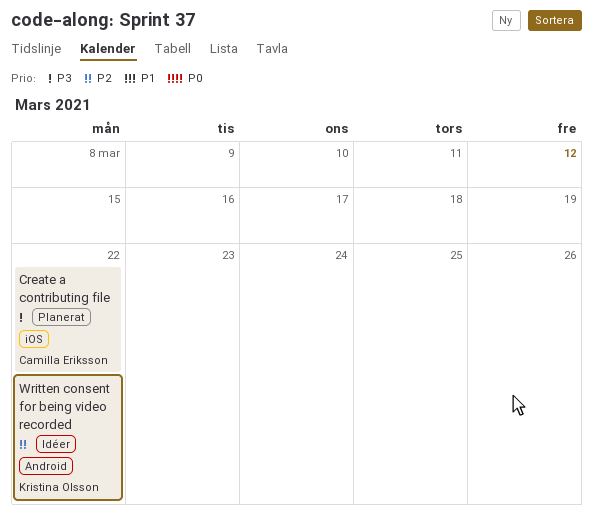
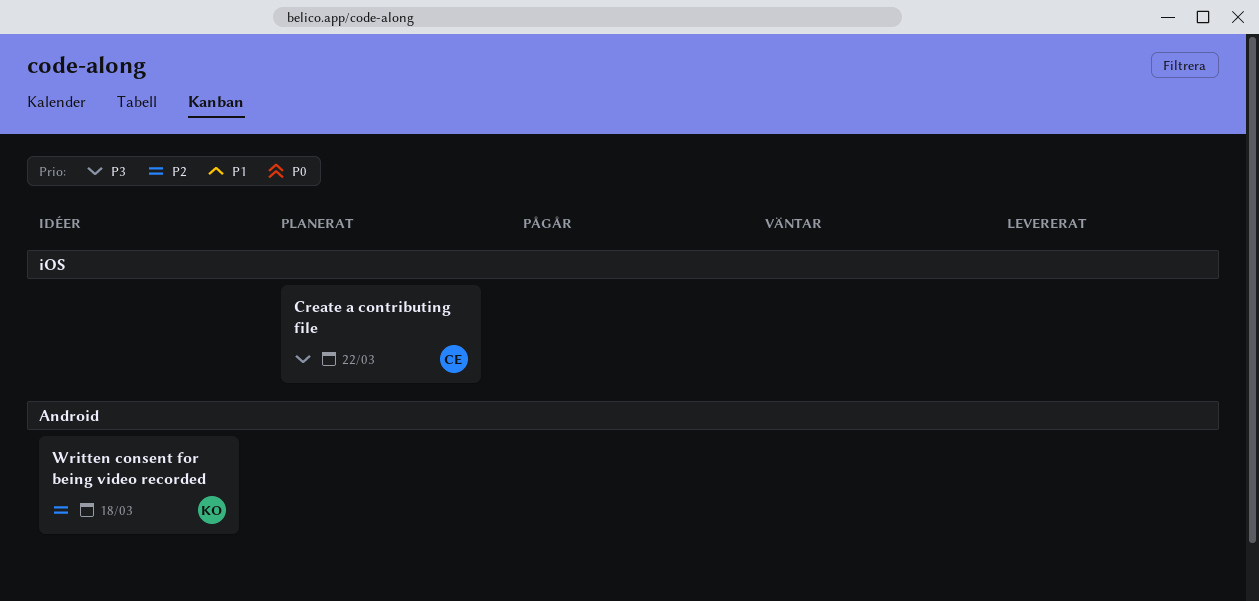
Written consent for being video recorded, due: Mar 22 -> Mar 18

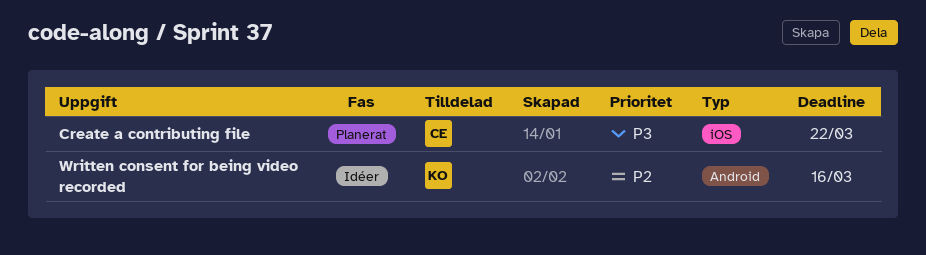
Written consent for being video recorded, due: Mar 18 -> Mar 16

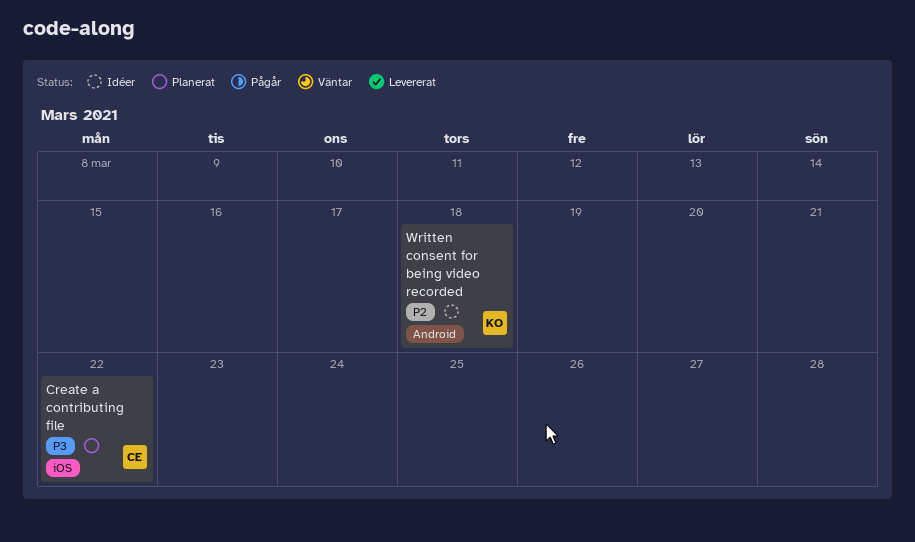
Written consent for being video recorded, due: Mar 16 -> Mar 18

